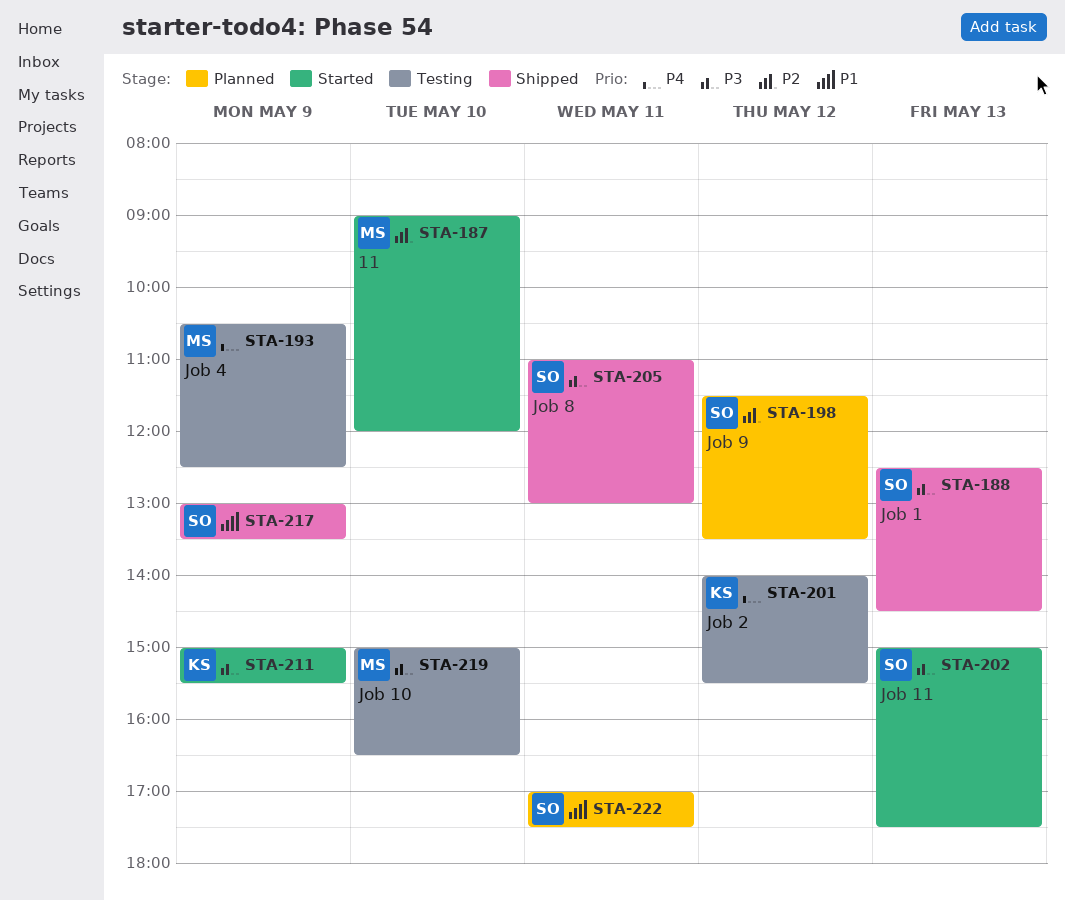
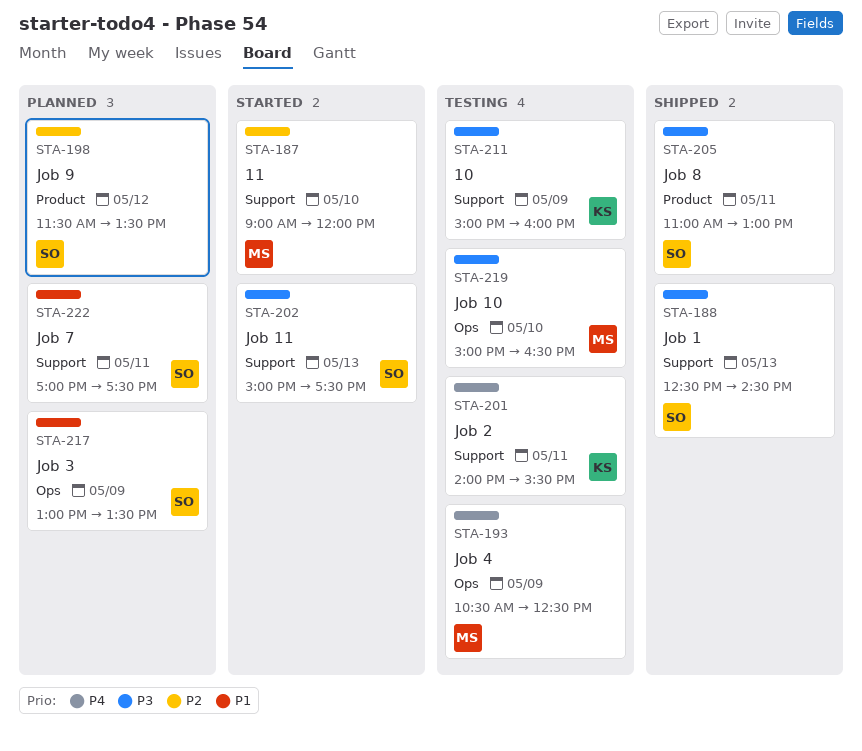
STA-201, day: May 12 -> May 11
STA-211, status: Started -> Testing
STA-211, ends: 15:30 -> 16:00
STA-217, status: Shipped -> Planned

